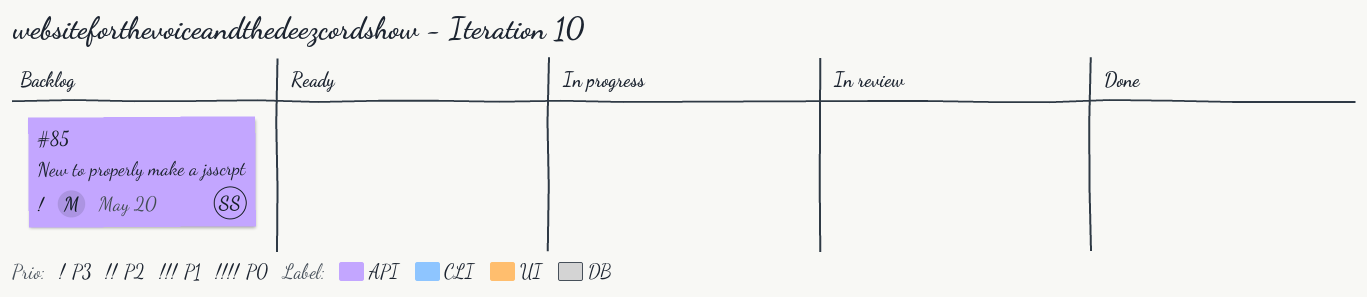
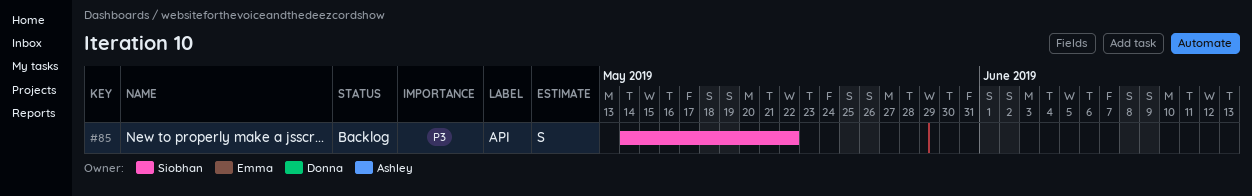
#85, estimate: M -> S
#85, due: May 20 -> May 22

